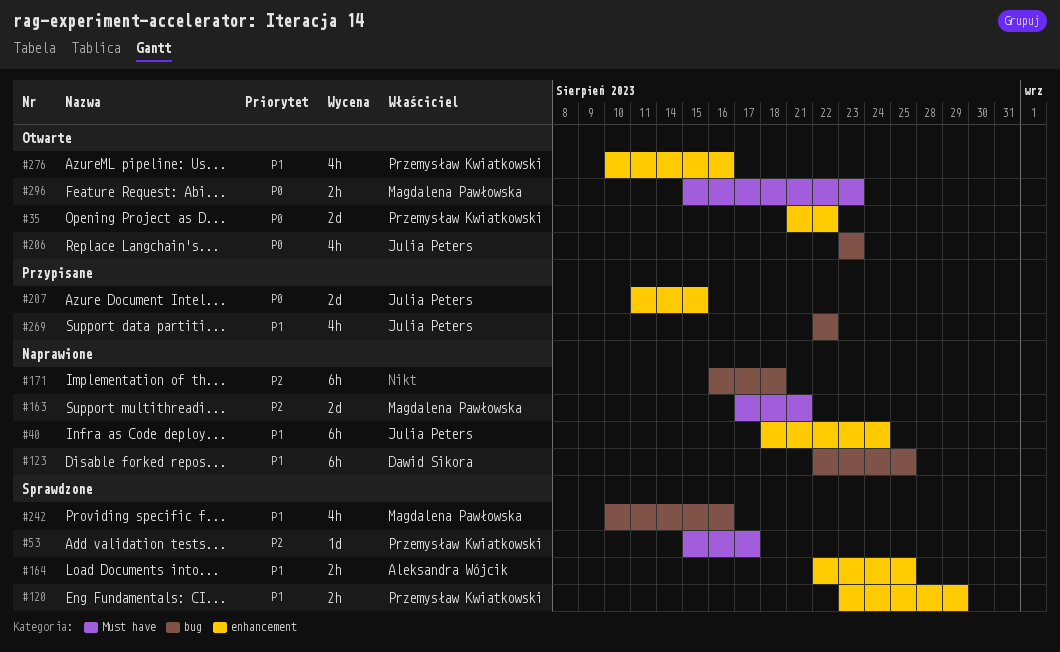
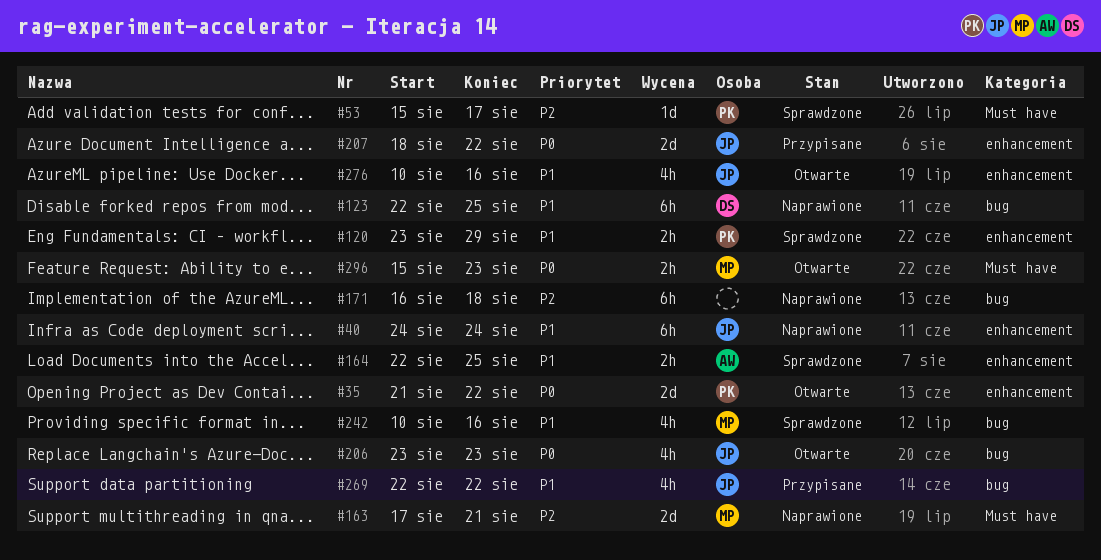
#40, start: Aug 18 -> Aug 24
#207, start: Aug 11 -> Aug 18
#207, due: Aug 15 -> Aug 22
#276, owner: Przemysław Kwiatkowski -> Julia Peters

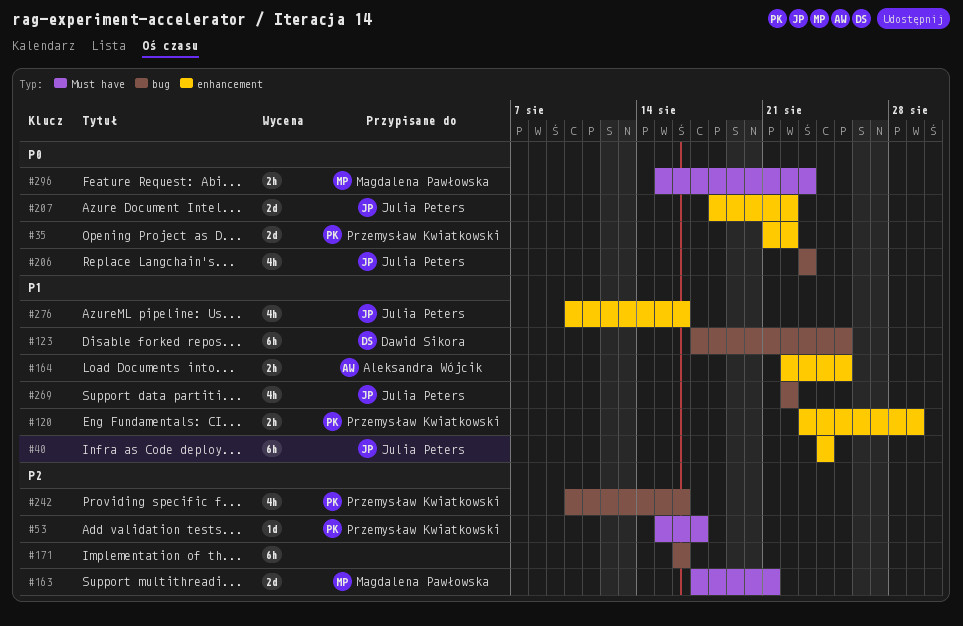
#123, start: Aug 22 -> Aug 17
#171, due: Aug 18 -> Aug 16
#242, owner: Magdalena Pawłowska -> Przemysław Kwiatkowski
#242, priority: P1 -> P2

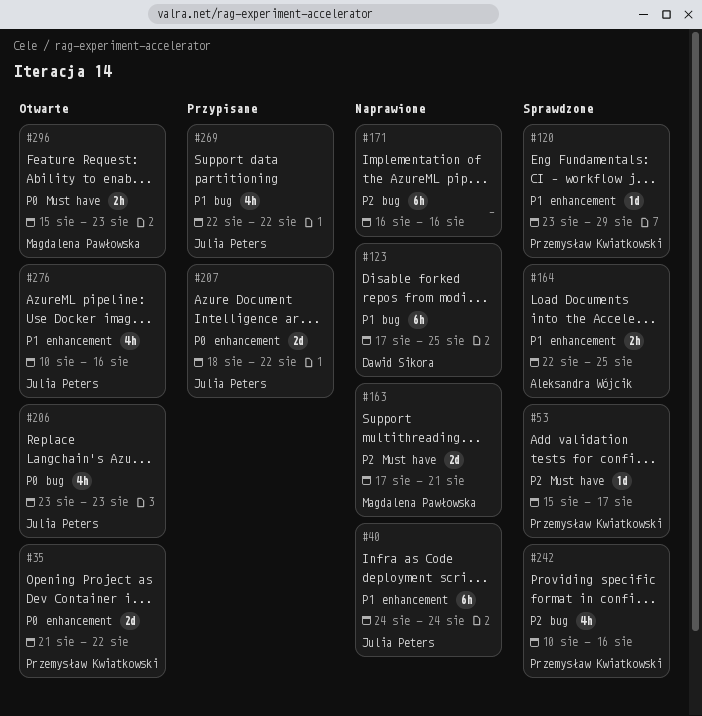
#120, estimate: 2h -> 1d

